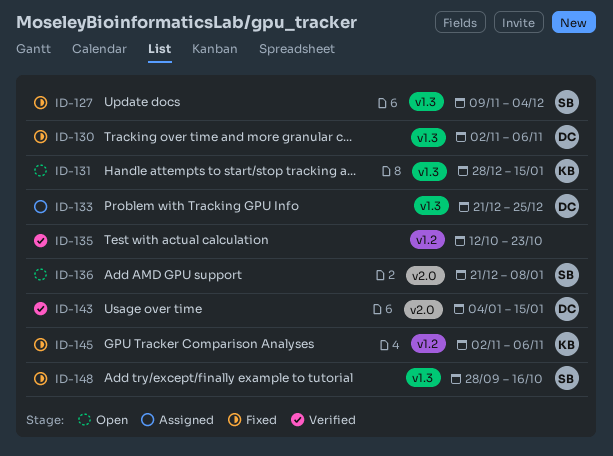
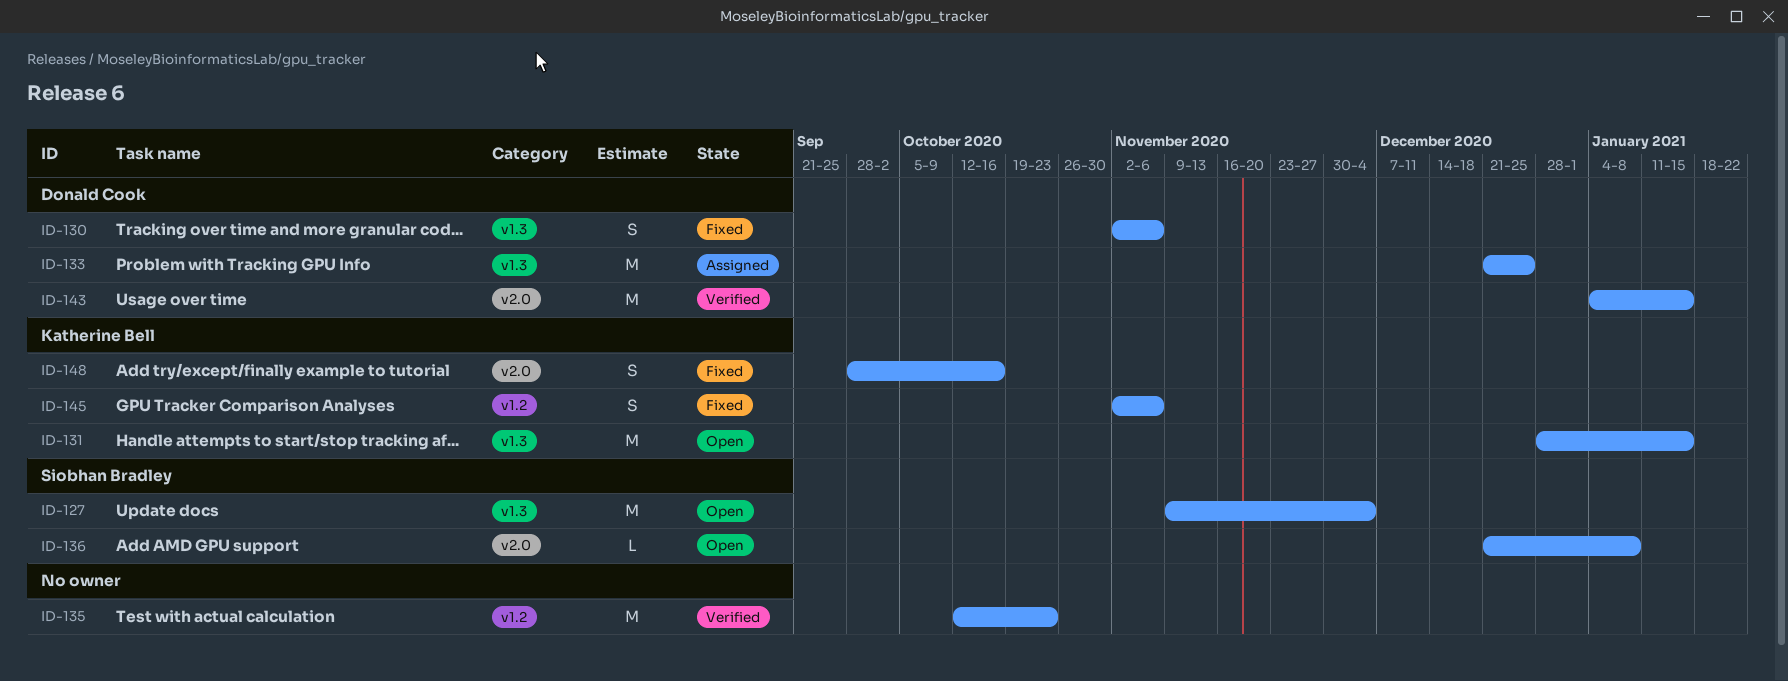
ID-127, status: Fixed -> Open
ID-148, owner: Siobhan Bradley -> Katherine Bell
ID-148, label: v1.3 -> v2.0

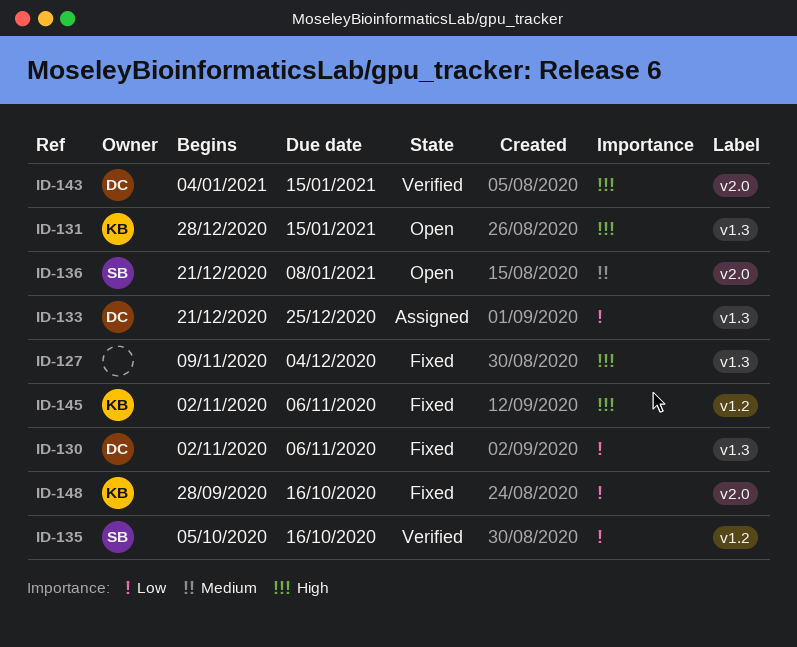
ID-127, status: Open -> Fixed
ID-127, owner: Siobhan Bradley -> none
ID-135, owner: none -> Siobhan Bradley
ID-135, start: Oct 12 -> Oct 5
ID-135, due: Oct 23 -> Oct 16

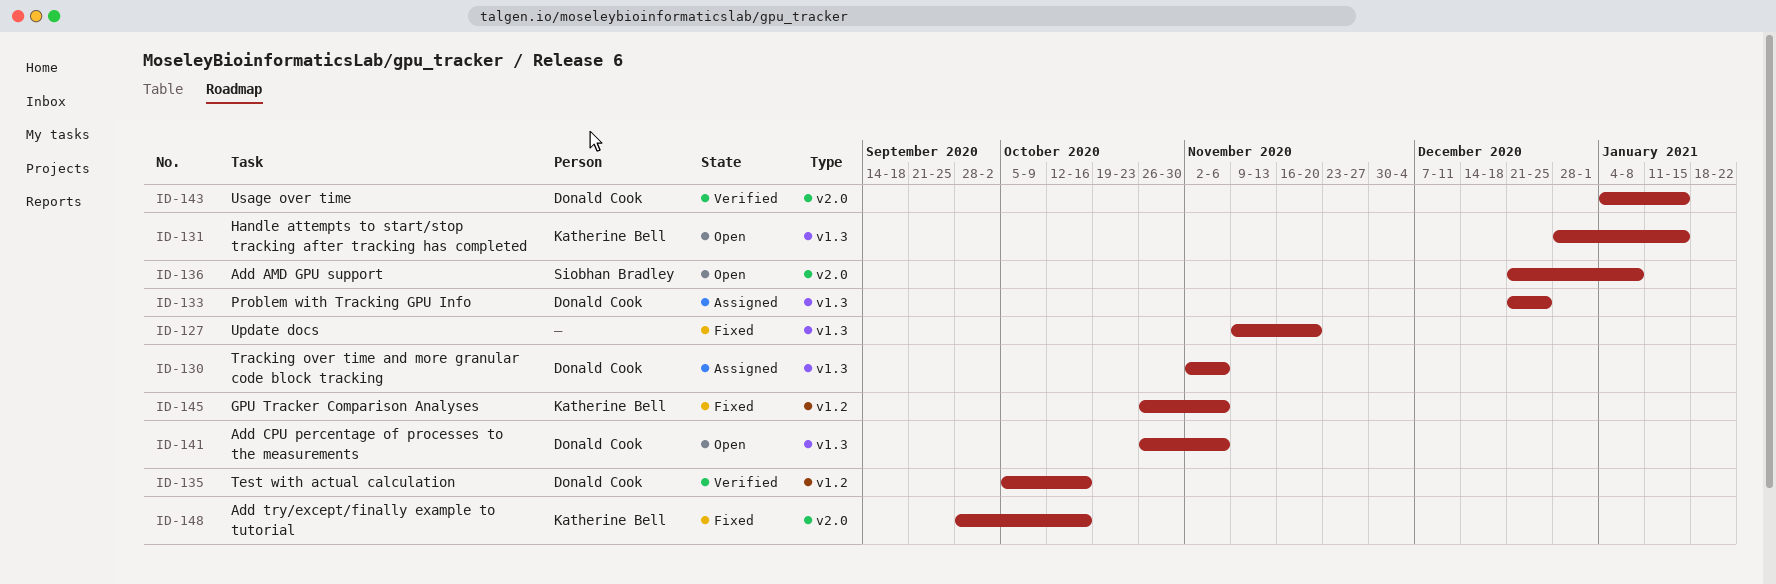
ID-127, due: Dec 4 -> Nov 20
ID-130, status: Fixed -> Assigned
ID-135, owner: Siobhan Bradley -> Donald Cook
ID-141: none -> present
ID-145, start: Nov 2 -> Oct 26

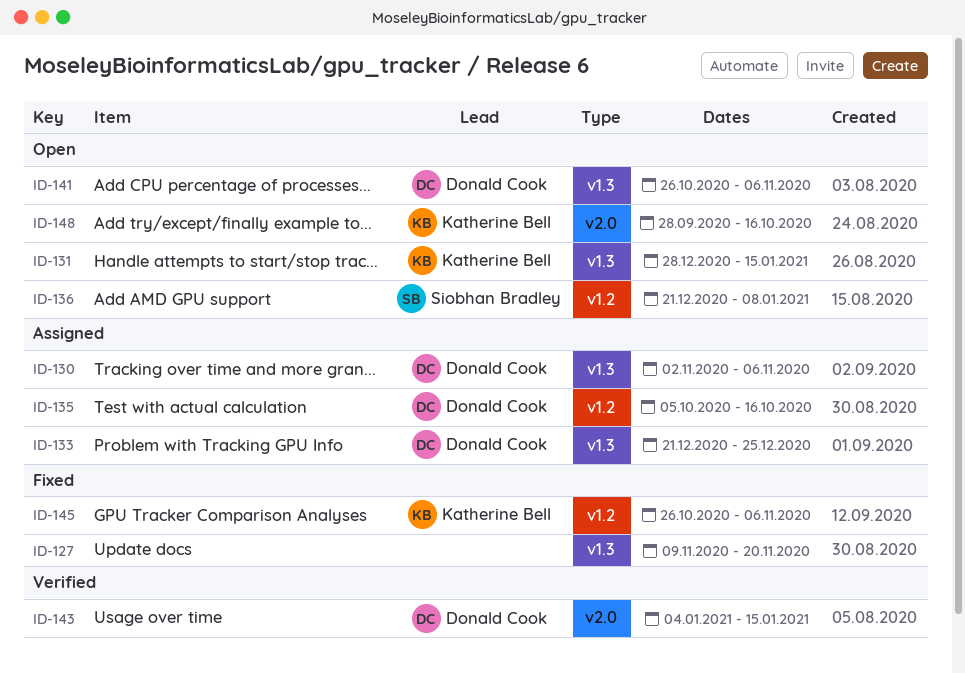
ID-135, status: Verified -> Assigned
ID-136, label: v2.0 -> v1.2
ID-148, status: Fixed -> Open

